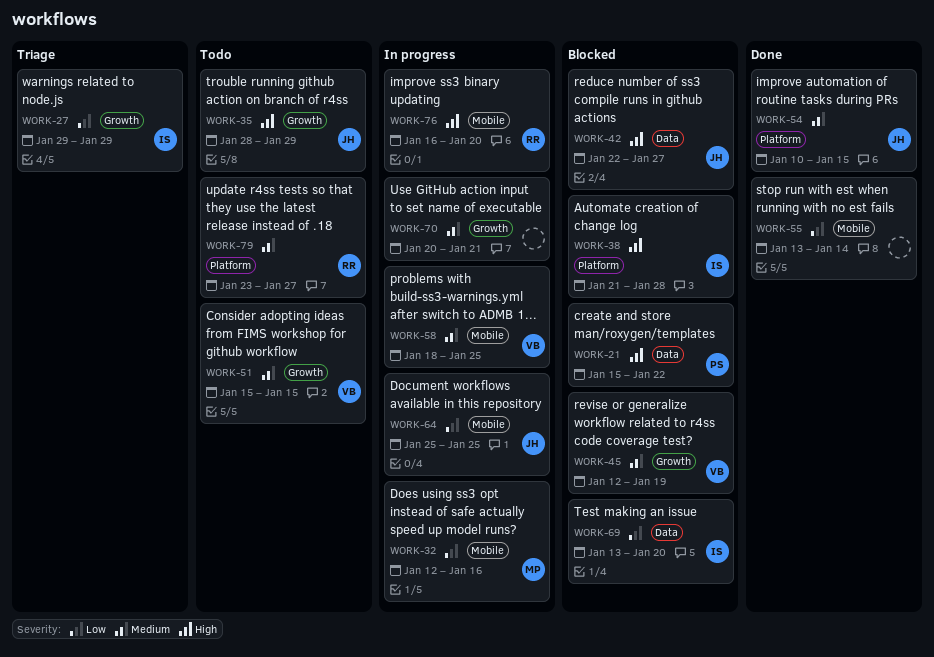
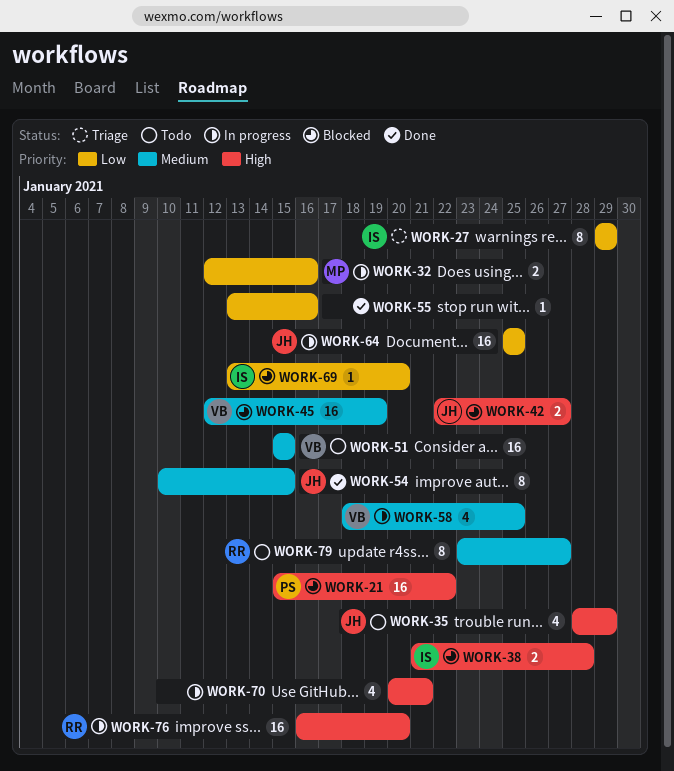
WORK-55, due: Jan 14 -> Jan 16
WORK-70, priority: Medium -> High

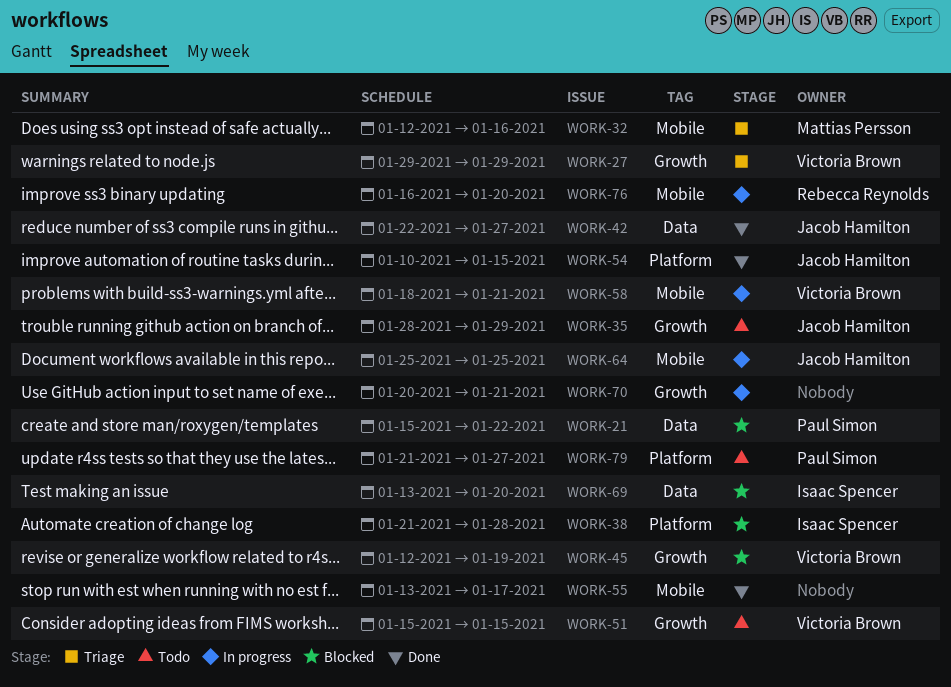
WORK-27, owner: Isaac Spencer -> Victoria Brown
WORK-32, status: In progress -> Triage
WORK-42, status: Blocked -> Done
WORK-55, due: Jan 16 -> Jan 17
WORK-58, due: Jan 25 -> Jan 21
WORK-79, owner: Rebecca Reynolds -> Paul Simon
WORK-79, start: Jan 23 -> Jan 21

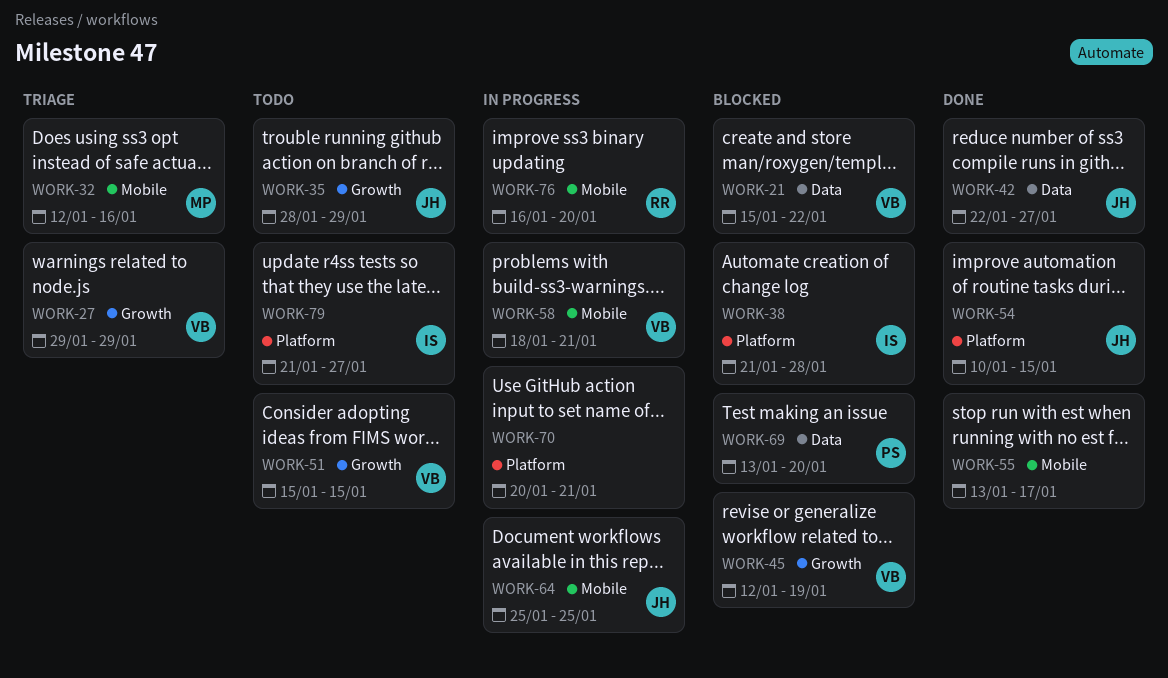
WORK-21, owner: Paul Simon -> Victoria Brown
WORK-69, owner: Isaac Spencer -> Paul Simon
WORK-70, label: Growth -> Platform
WORK-79, owner: Paul Simon -> Isaac Spencer

